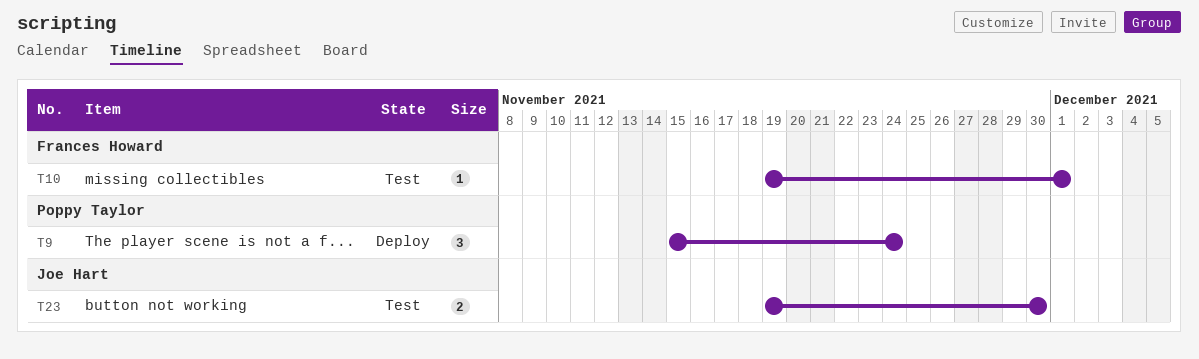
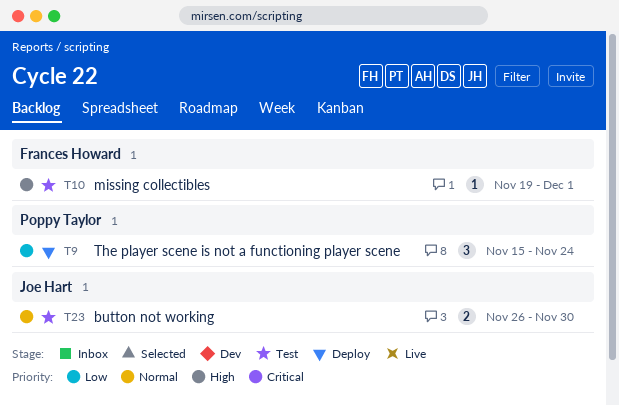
T23, start: Nov 19 -> Nov 26

